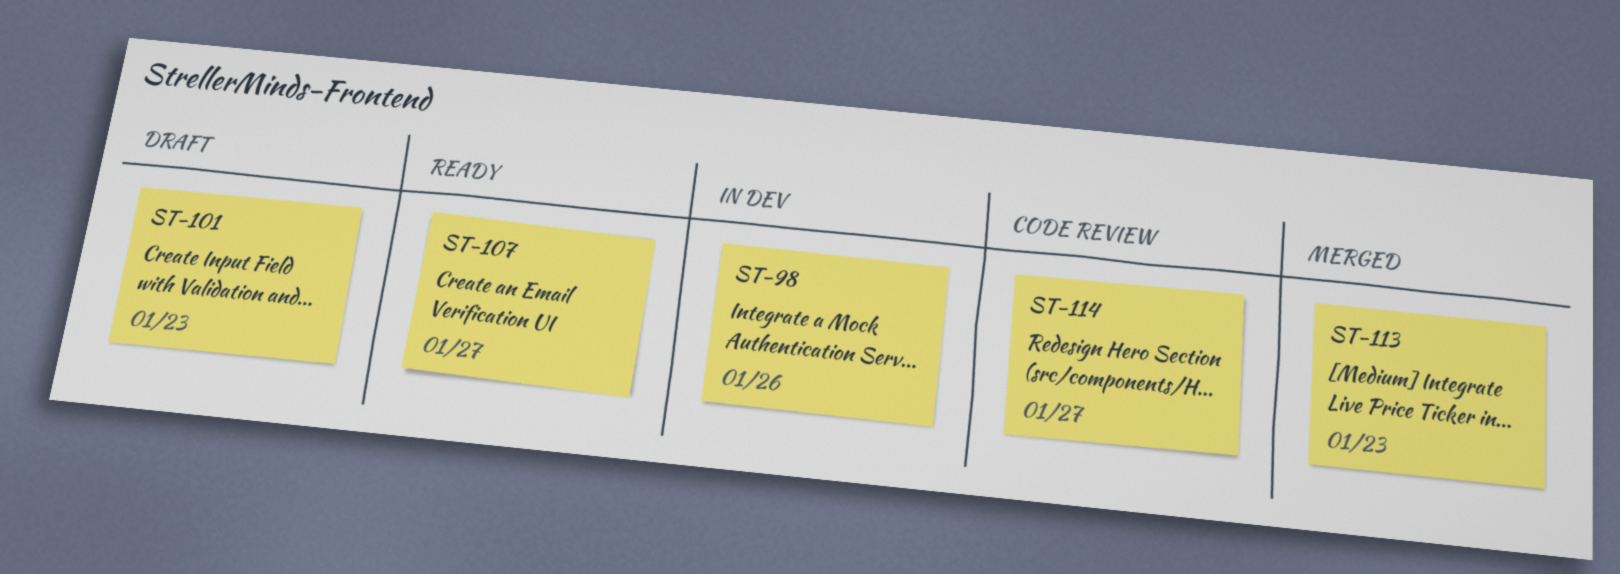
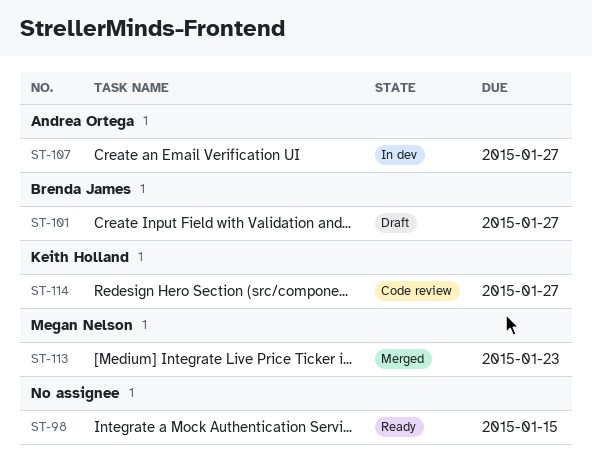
ST-98, status: In dev -> Ready
ST-98, due: Jan 26 -> Jan 15
ST-101, due: Jan 23 -> Jan 27
ST-107, status: Ready -> In dev

